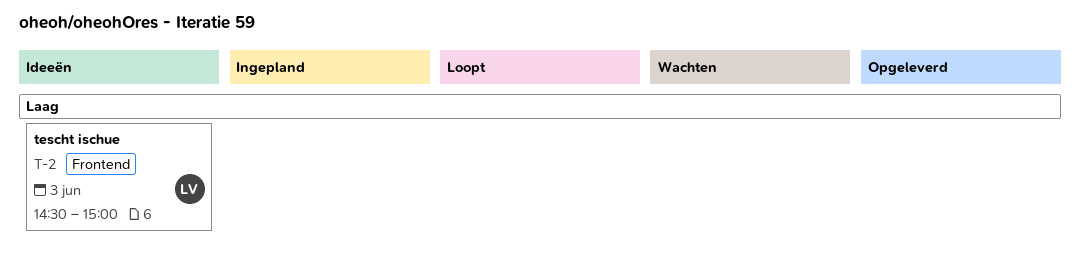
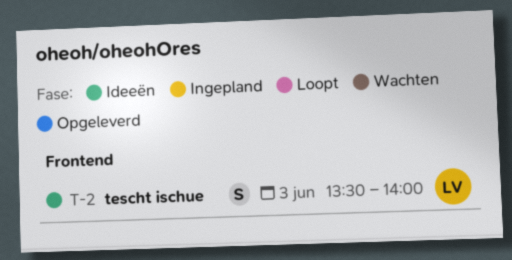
T-2, begins: 14:30 -> 13:30
T-2, ends: 15:00 -> 14:00

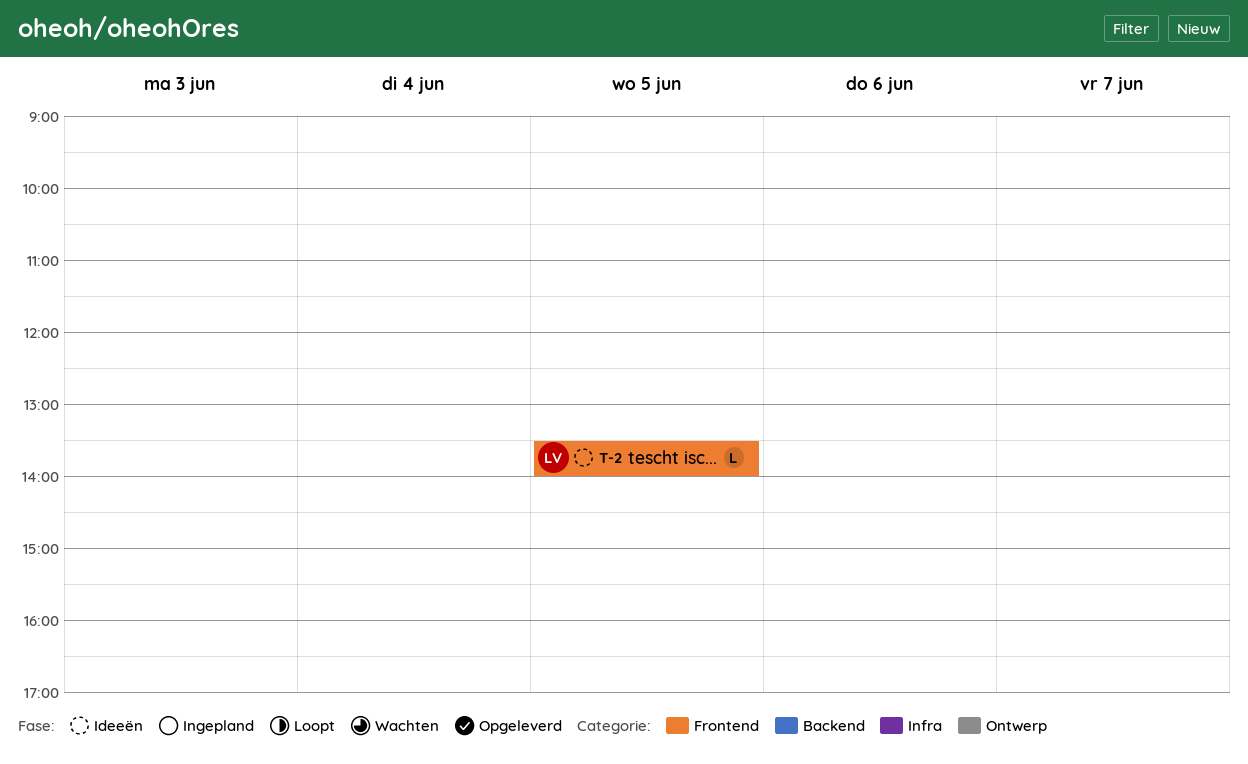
T-2, estimate: S -> L
T-2, day: Jun 3 -> Jun 5

